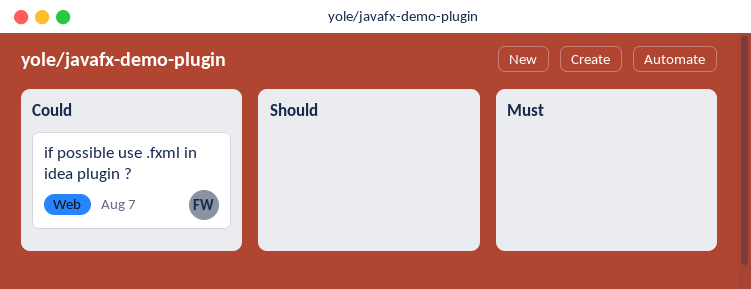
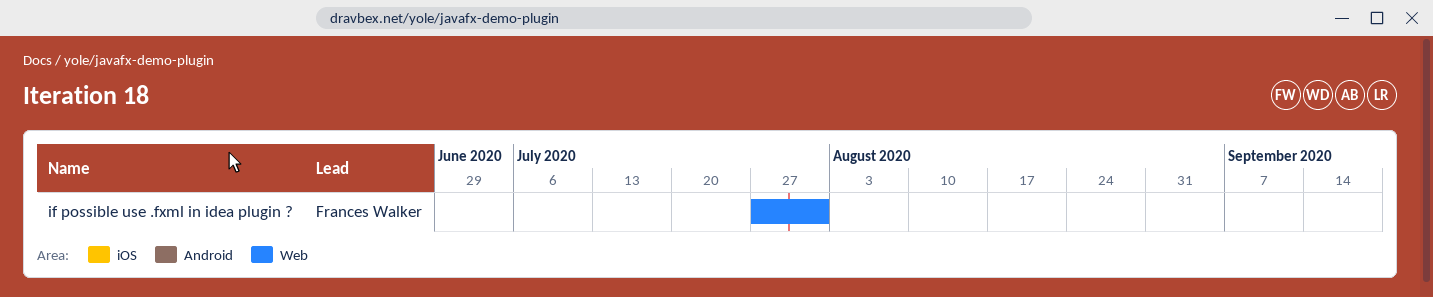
if possible use .fxml in idea plugin ?, due: Aug 7 -> Jul 31

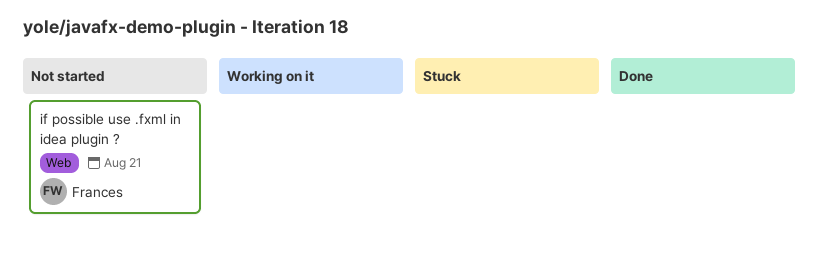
if possible use .fxml in idea plugin ?, due: Jul 31 -> Aug 21

